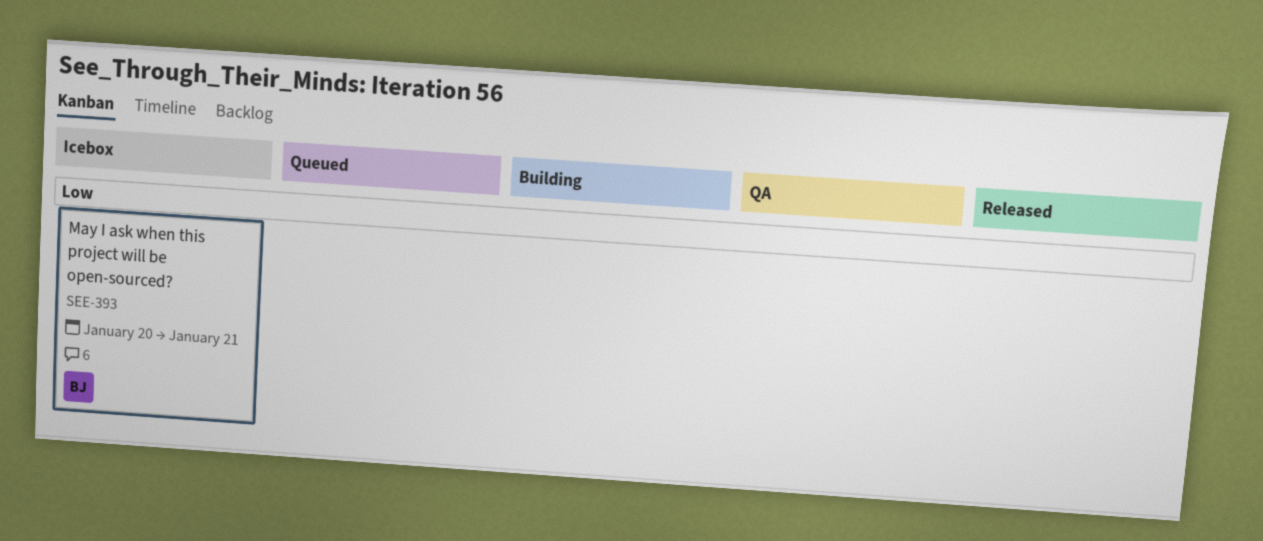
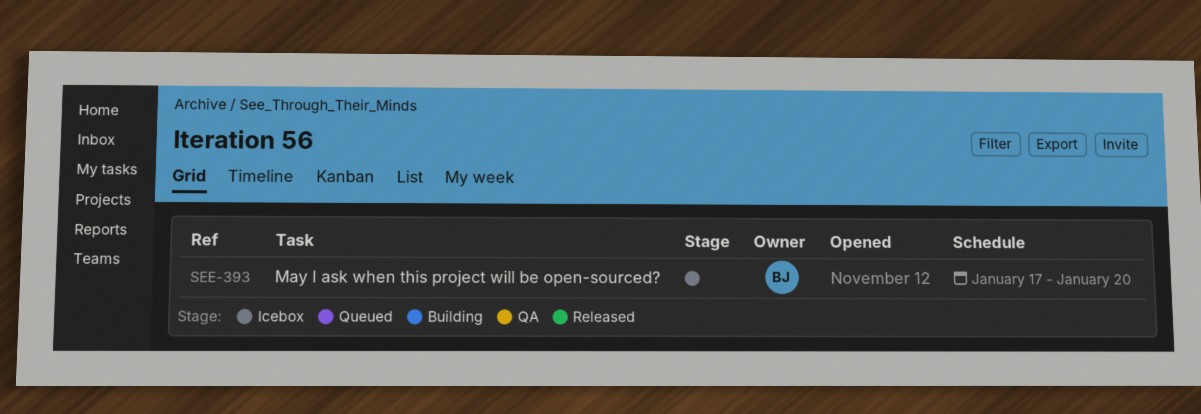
SEE-393, start: Jan 20 -> Jan 17
SEE-393, due: Jan 21 -> Jan 20

